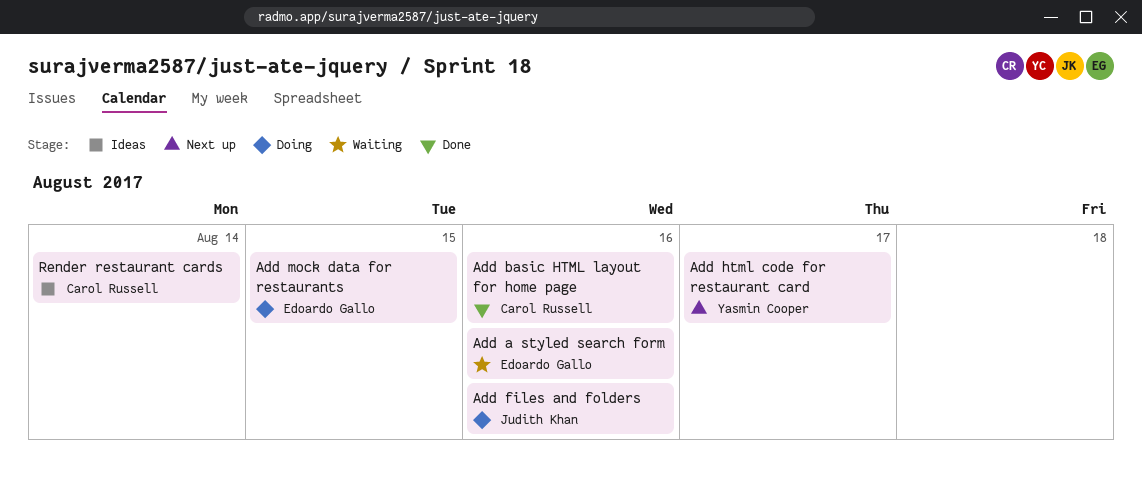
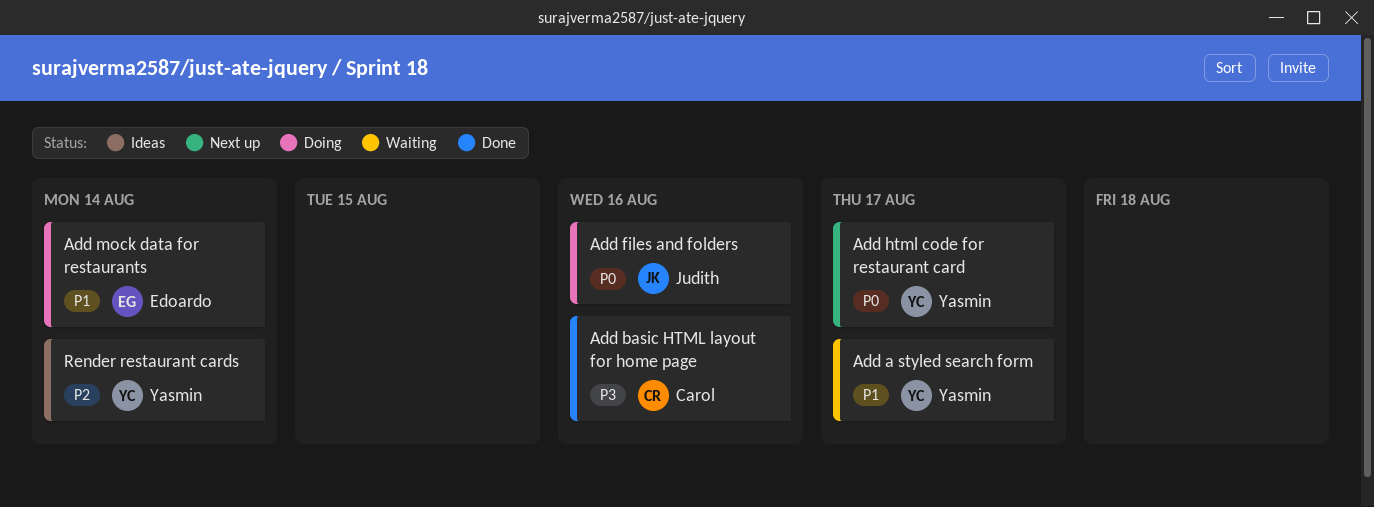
Add a styled search form, owner: Edoardo Gallo -> Yasmin Cooper
Add a styled search form, due: Aug 16 -> Aug 17
Add mock data for restaurants, due: Aug 15 -> Aug 14
Render restaurant cards, owner: Carol Russell -> Yasmin Cooper

